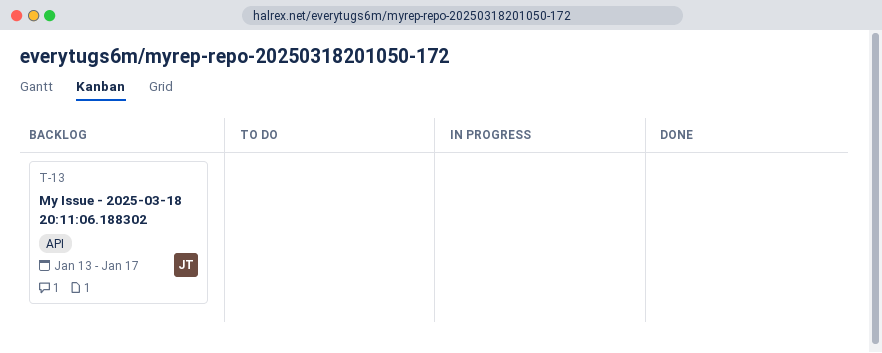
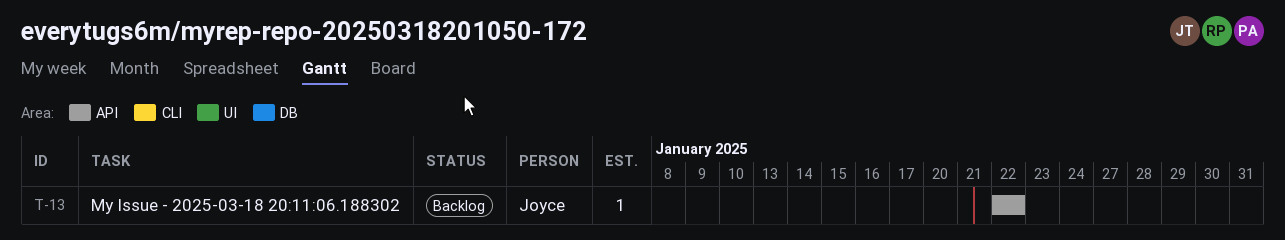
T-13, start: Jan 13 -> Jan 22
T-13, due: Jan 17 -> Jan 22

